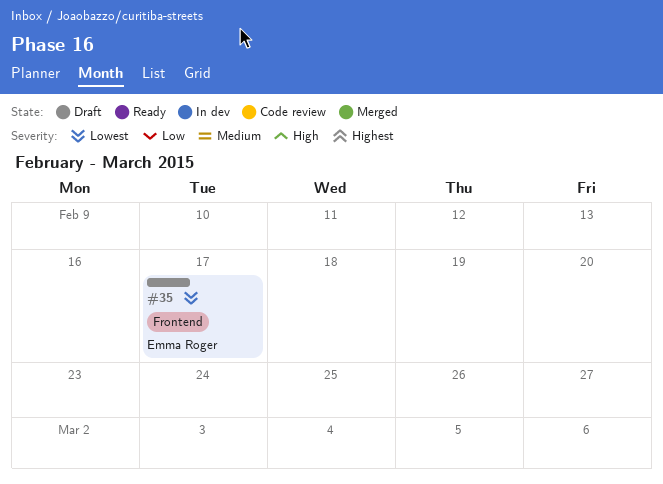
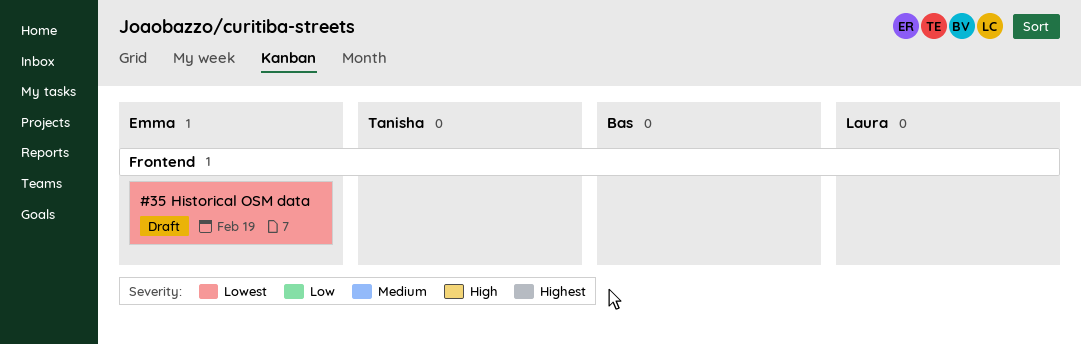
#35, due: Feb 17 -> Feb 19

